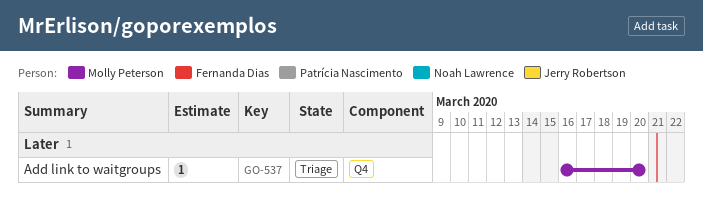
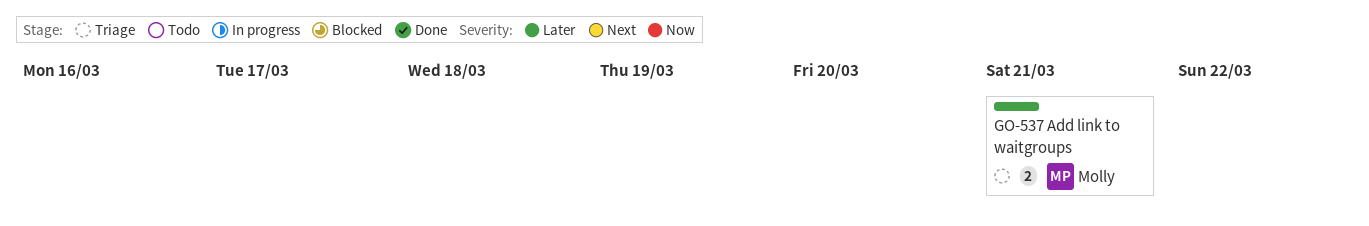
GO-537, estimate: 1 -> 2
GO-537, due: Mar 20 -> Mar 21

